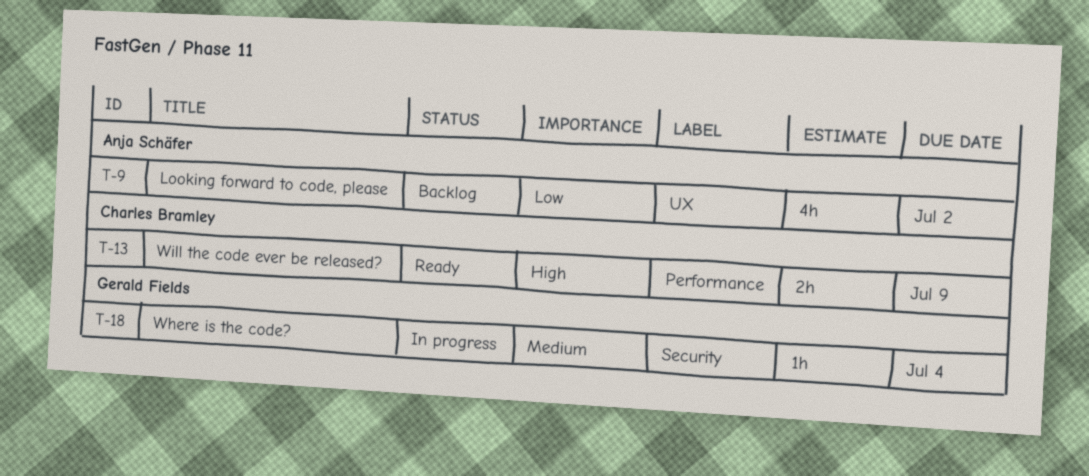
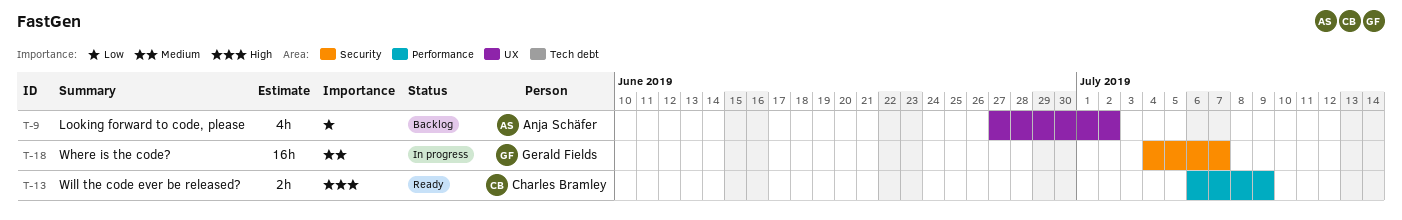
T-18, estimate: 1h -> 16h
T-18, due: Jul 4 -> Jul 7

